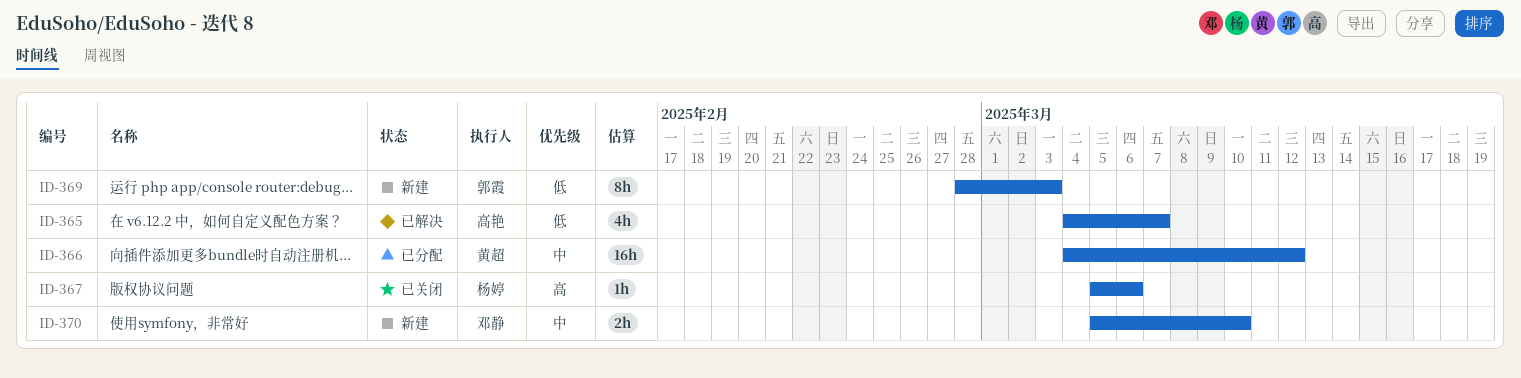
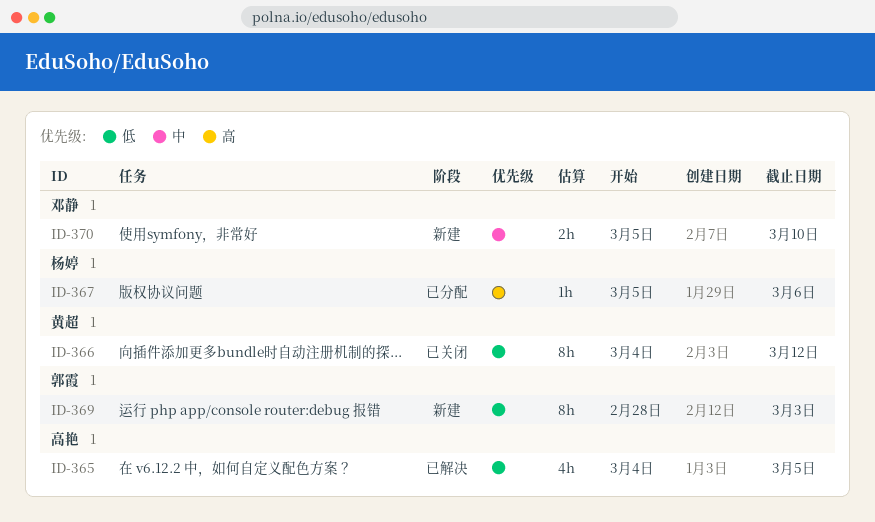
ID-365, due: Mar 7 -> Mar 5
ID-366, status: 已分配 -> 已关闭
ID-366, priority: 中 -> 低
ID-366, estimate: 16h -> 8h
ID-367, status: 已关闭 -> 已分配

